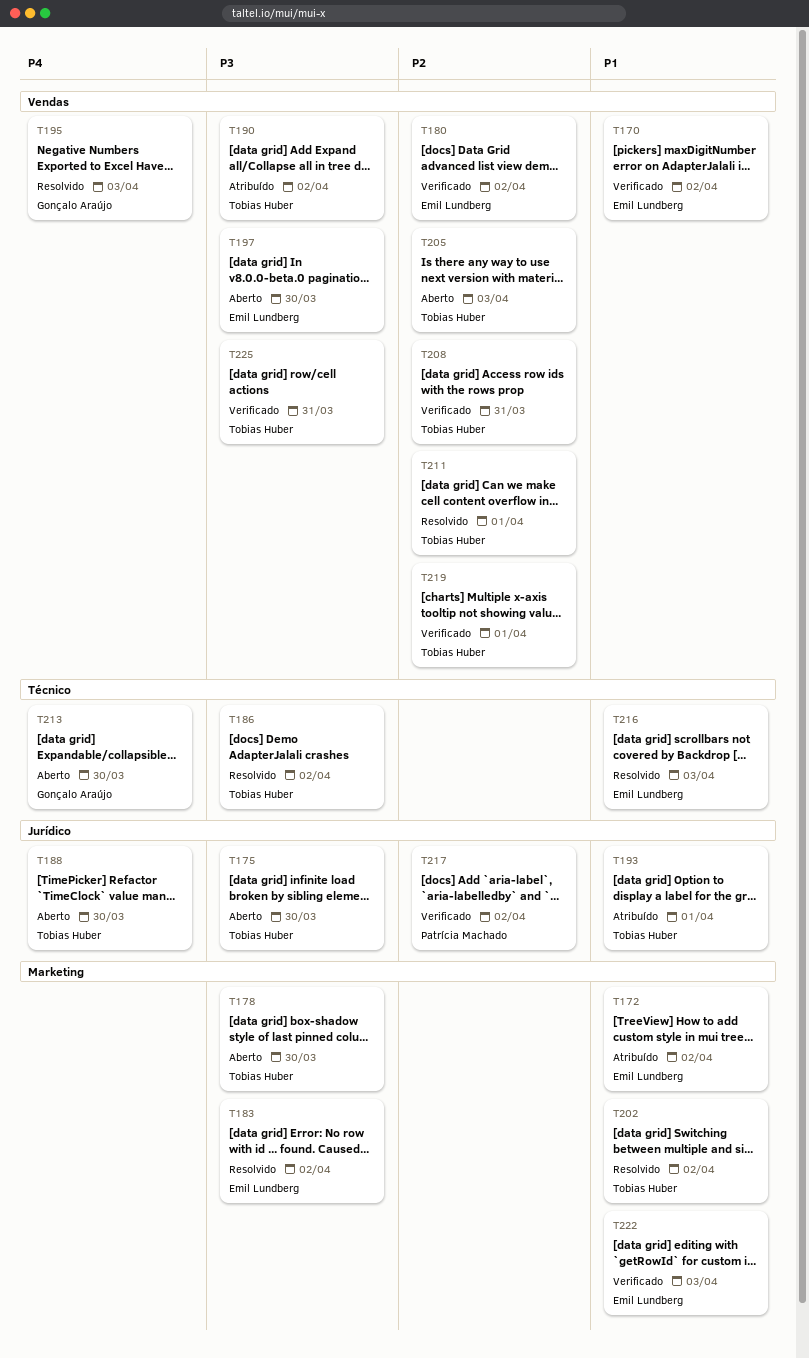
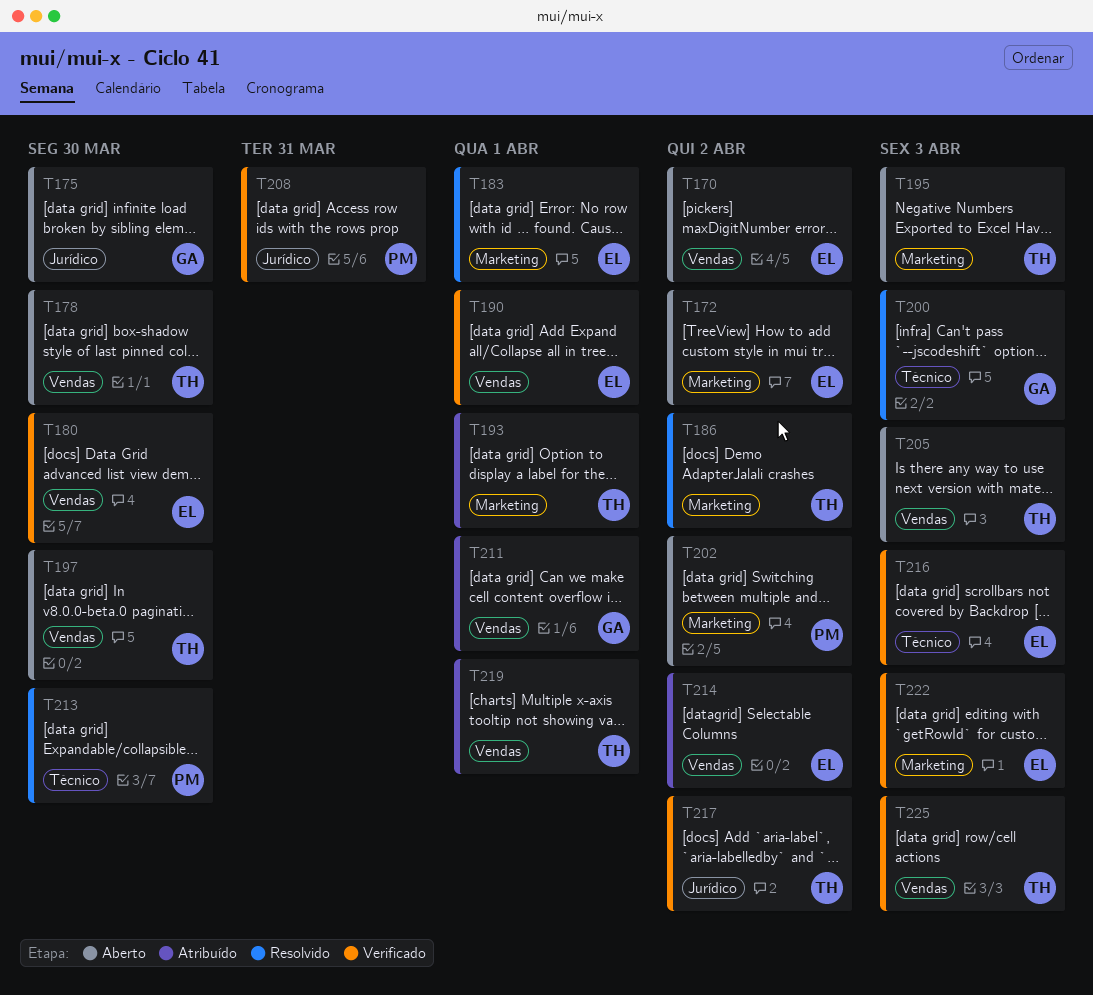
T170, status: Verificado -> Aberto
T172, status: Atribuído -> Aberto
T175, owner: Tobias Huber -> Gonçalo Araújo
T178, label: Marketing -> Vendas
T180, due: Apr 2 -> Mar 30
T183, due: Apr 2 -> Apr 1
T186, label: Técnico -> Marketing
T188: present -> none
T190, status: Atribuído -> Verificado
T190, owner: Tobias Huber -> Emil Lundberg
T190, due: Apr 2 -> Apr 1
T193, label: Jurídico -> Marketing
T195, status: Resolvido -> Aberto
T195, owner: Gonçalo Araújo -> Tobias Huber
T195, label: Vendas -> Marketing
T197, owner: Emil Lundberg -> Tobias Huber
T200: none -> present
T202, status: Resolvido -> Aberto
T202, owner: Tobias Huber -> Patrícia Machado
T208, owner: Tobias Huber -> Patrícia Machado
T208, label: Vendas -> Jurídico
T211, status: Resolvido -> Atribuído
T211, owner: Tobias Huber -> Gonçalo Araújo
T213, status: Aberto -> Resolvido
T213, owner: Gonçalo Araújo -> Patrícia Machado
T214: none -> present
T216, status: Resolvido -> Verificado
T217, owner: Patrícia Machado -> Tobias Huber
T219, status: Verificado -> Atribuído
T225, due: Mar 31 -> Apr 3

